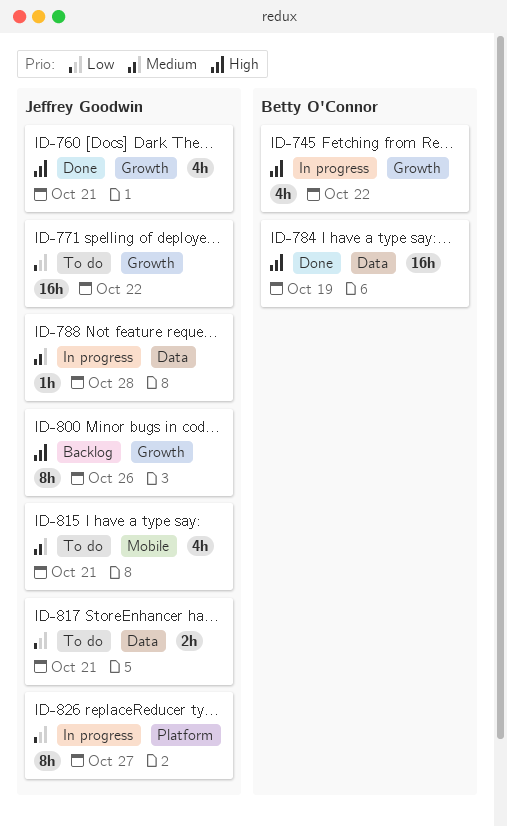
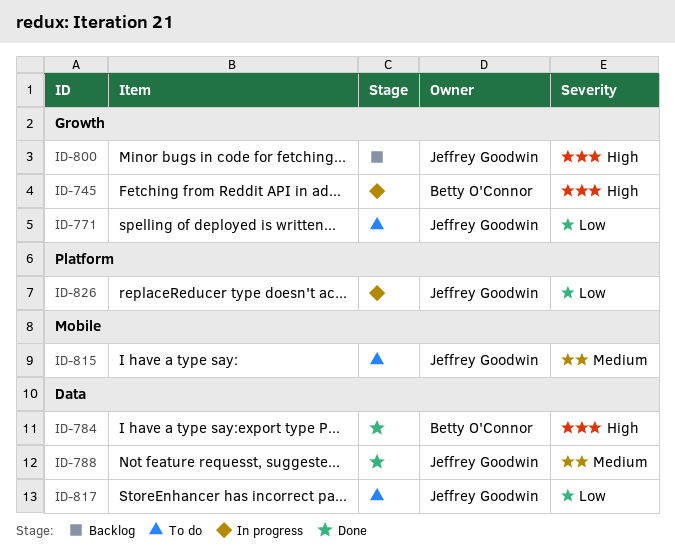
ID-760: present -> none
ID-788, status: In progress -> Done

